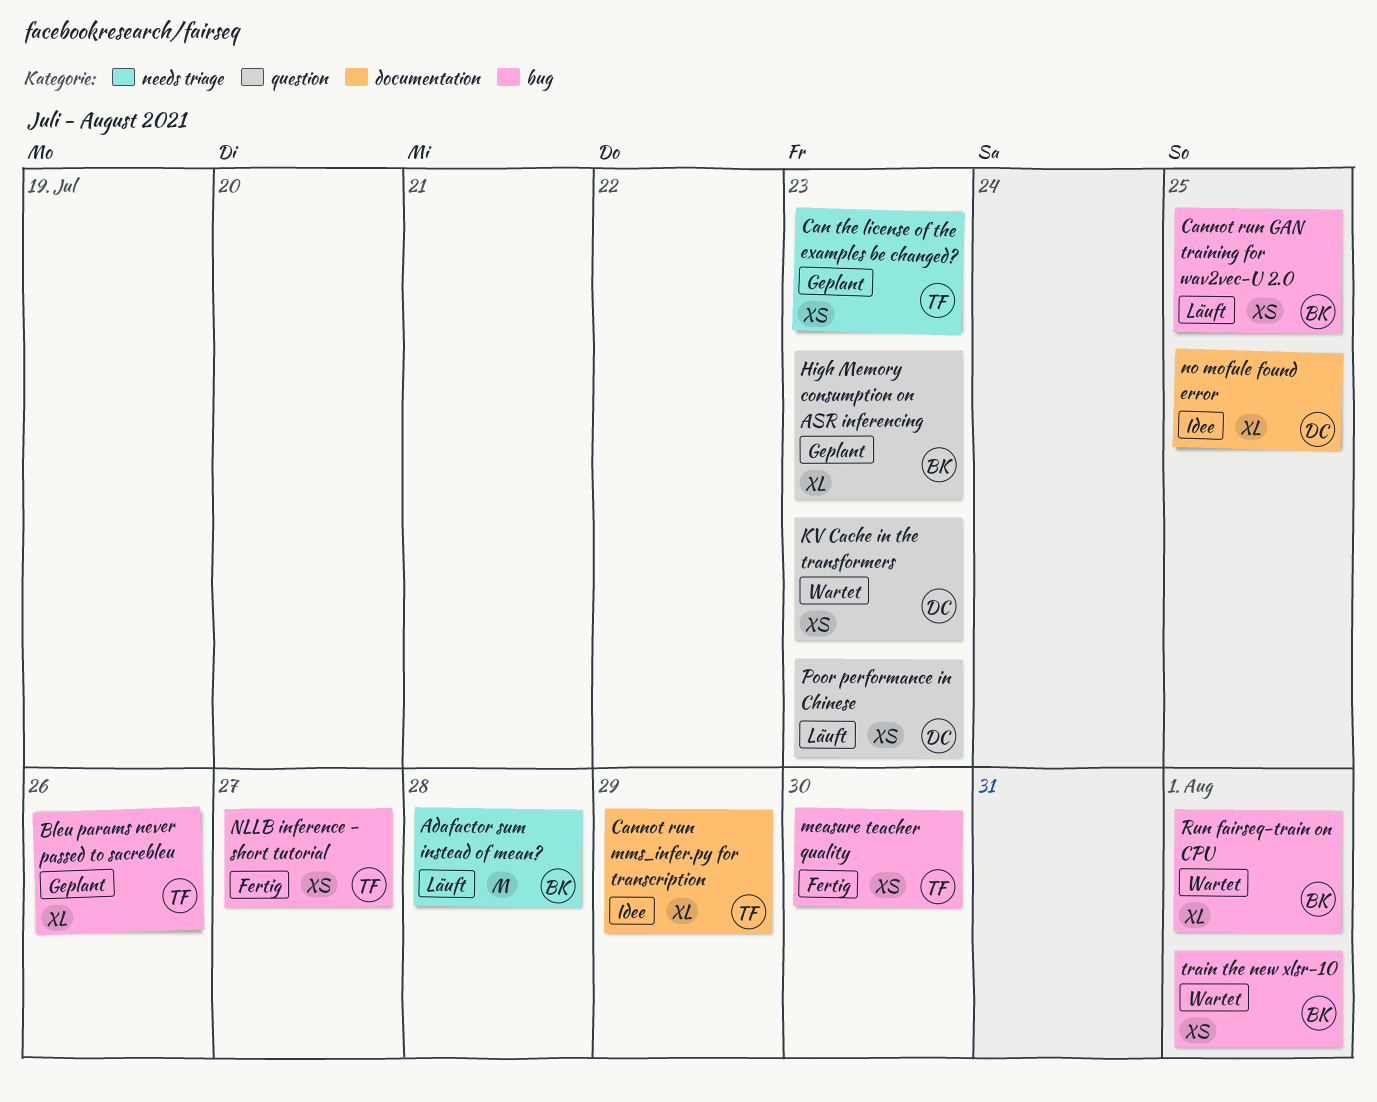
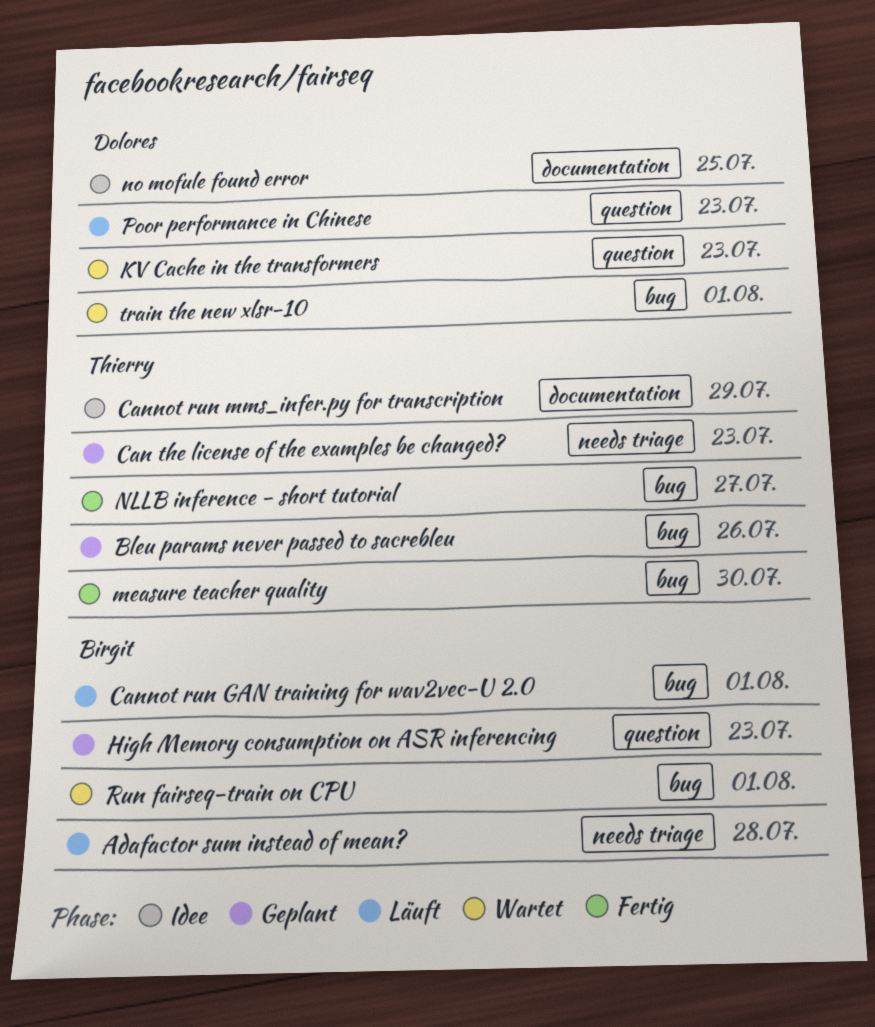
Cannot run GAN training for wav2vec-U 2.0, due: Jul 25 -> Aug 1
train the new xlsr-10, owner: Birgit -> Dolores

